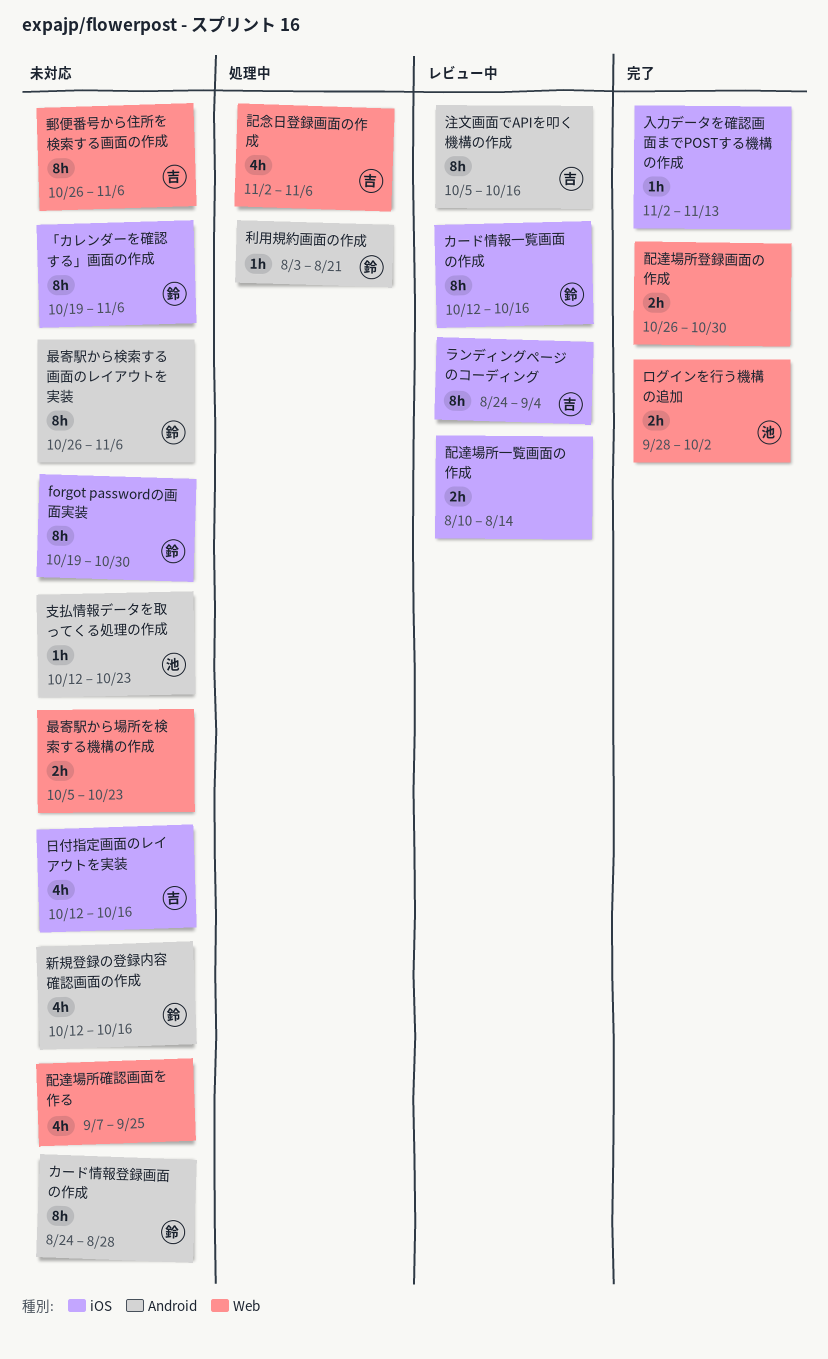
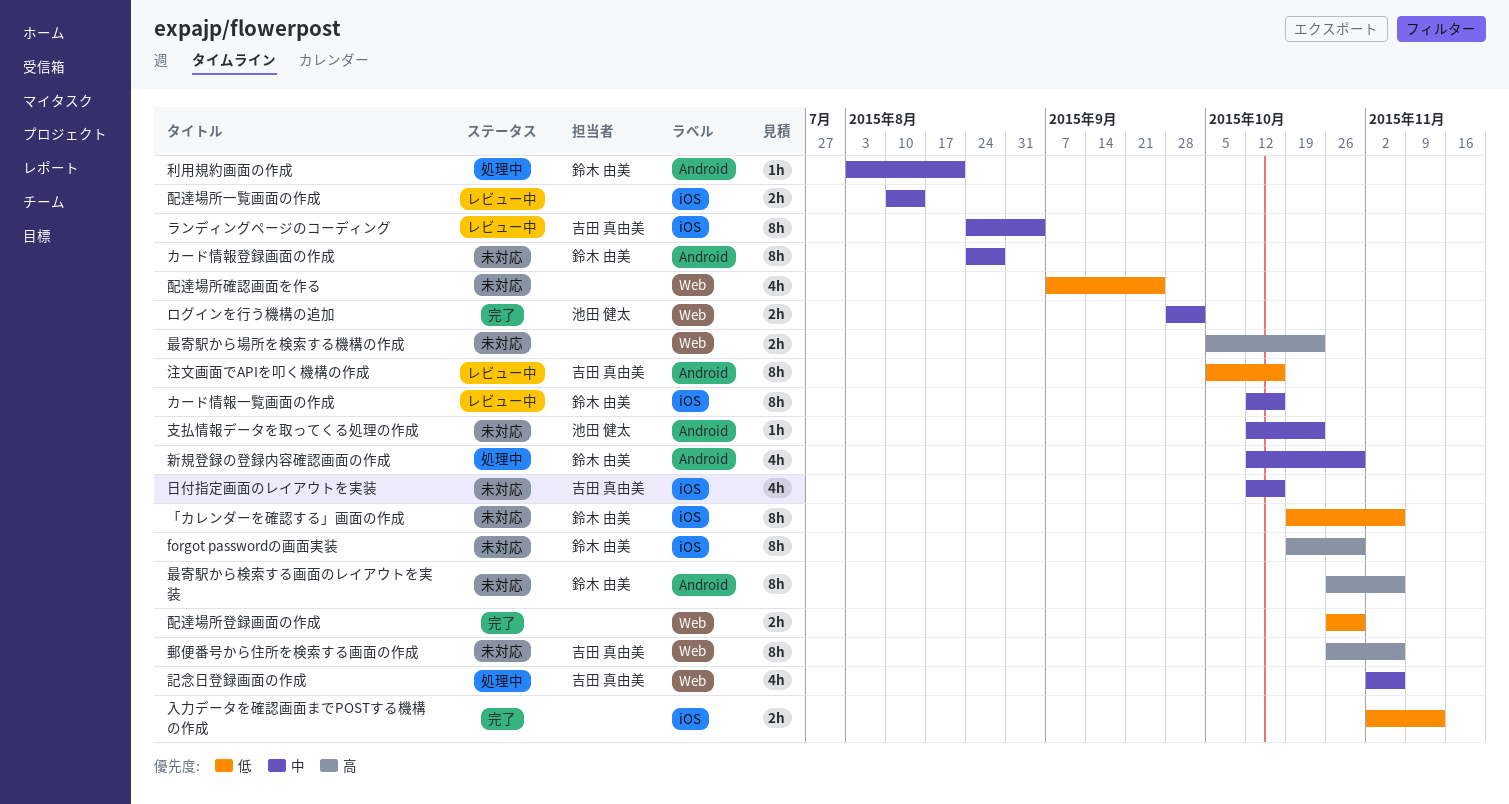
入力データを確認画面までPOSTする機構の作成, estimate: 1h -> 2h
新規登録の登録内容確認画面の作成, status: 未対応 -> 処理中
新規登録の登録内容確認画面の作成, due: Oct 16 -> Oct 30

